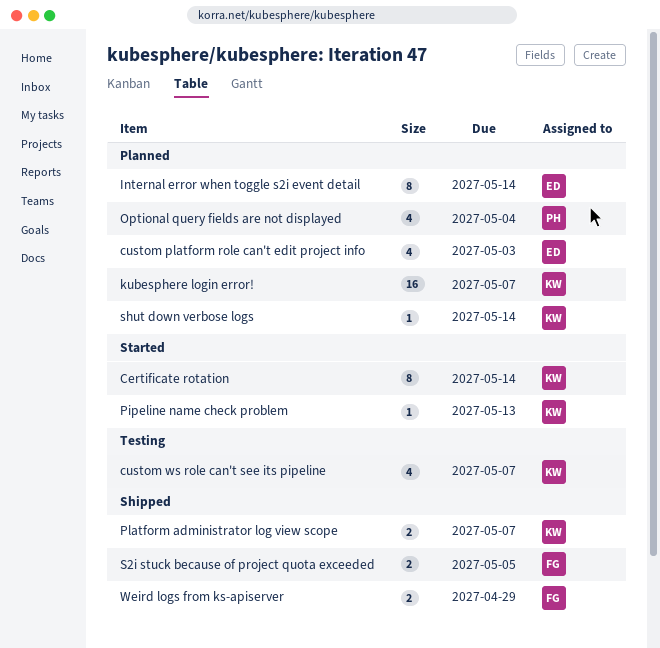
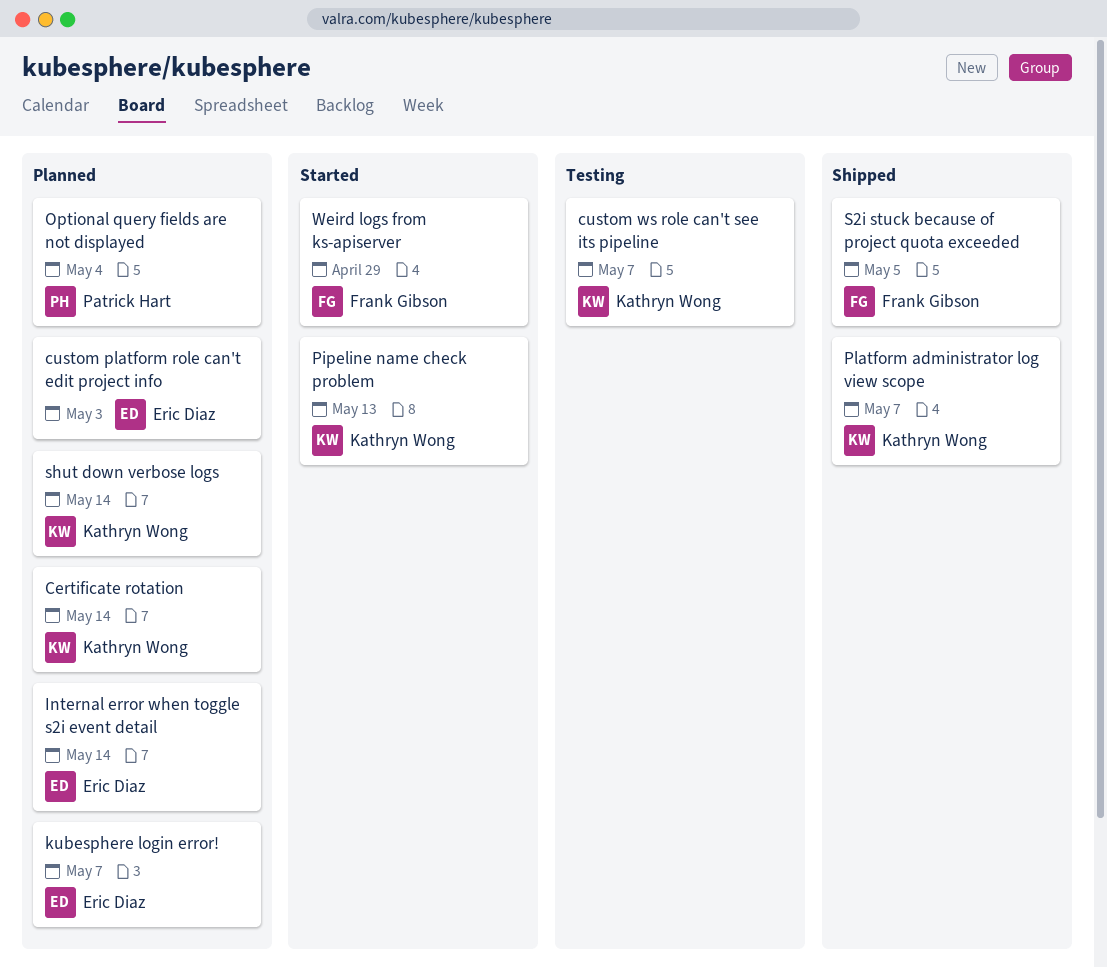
Certificate rotation, status: Started -> Planned
kubesphere login error!, owner: Kathryn Wong -> Eric Diaz
Weird logs from ks-apiserver, status: Shipped -> Started

